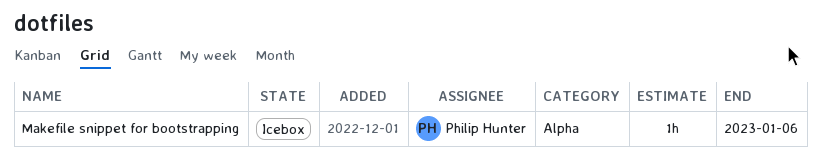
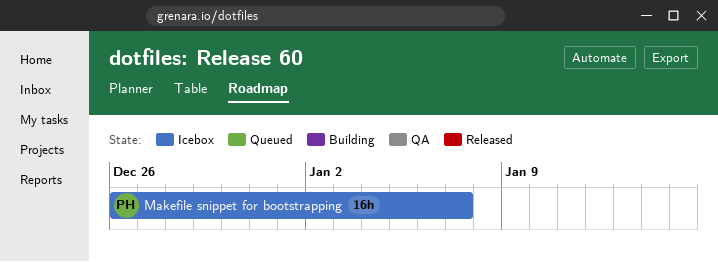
Makefile snippet for bootstrapping, estimate: 1h -> 16h
Makefile snippet for bootstrapping, due: Jan 6 -> Jan 7

